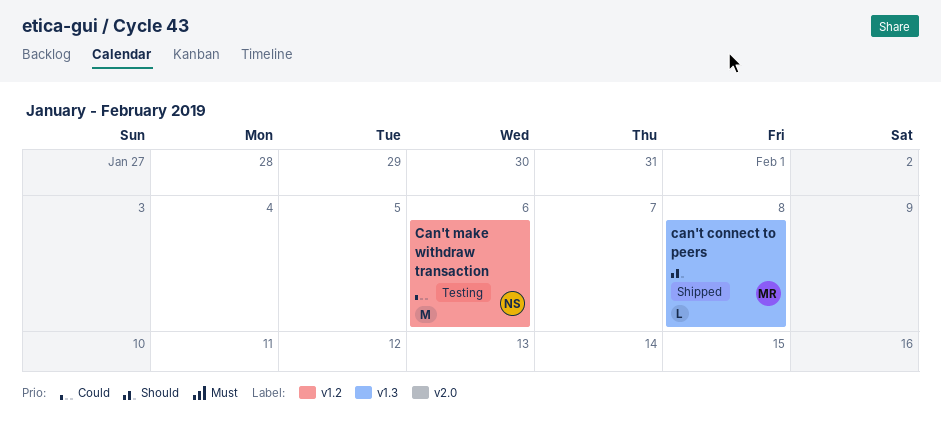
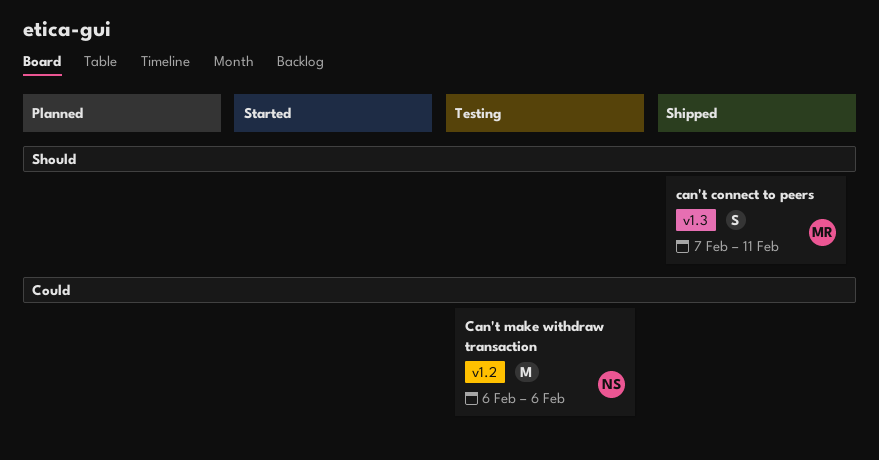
can't connect to peers, estimate: L -> S
can't connect to peers, due: Feb 8 -> Feb 11

